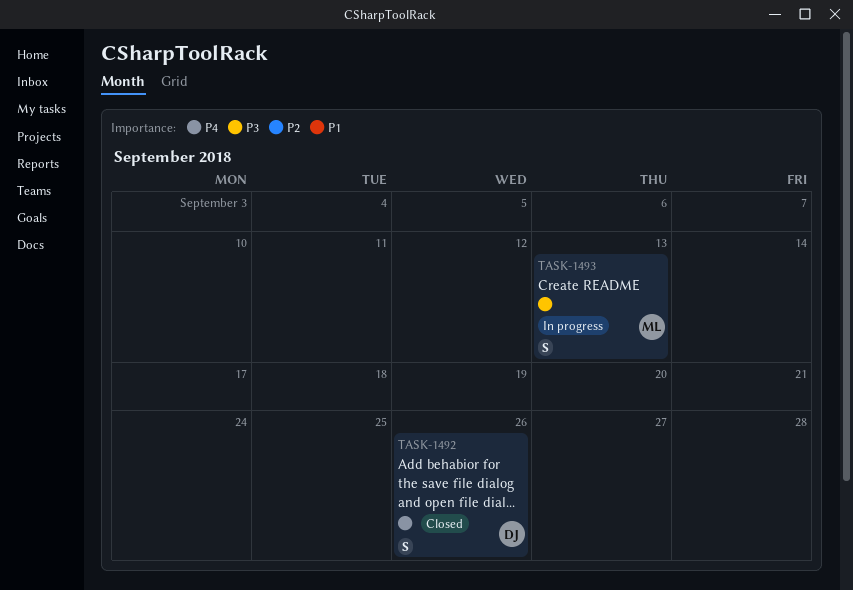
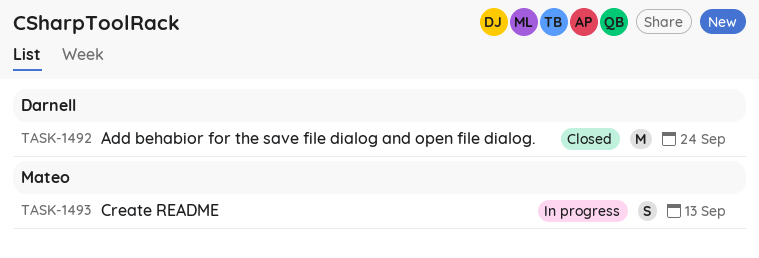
TASK-1492, estimate: S -> M
TASK-1492, due: Sep 26 -> Sep 24

